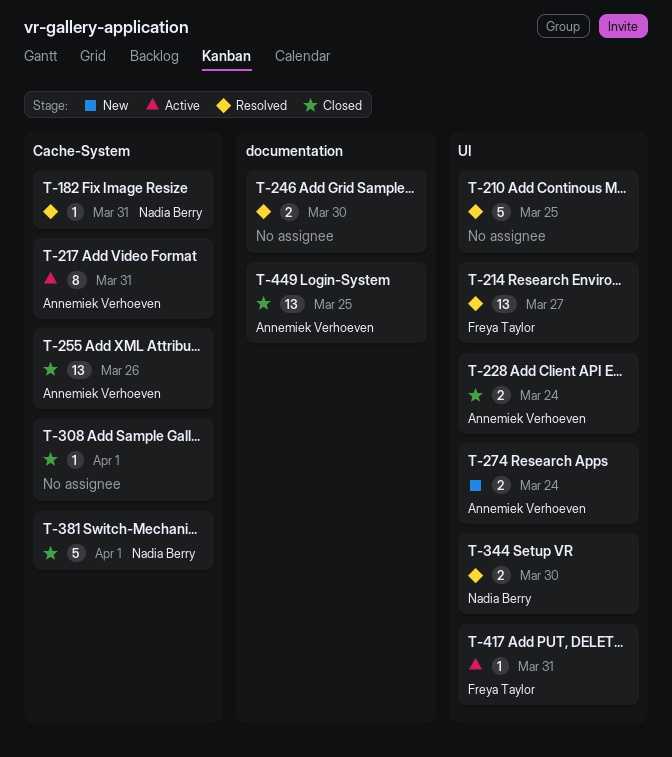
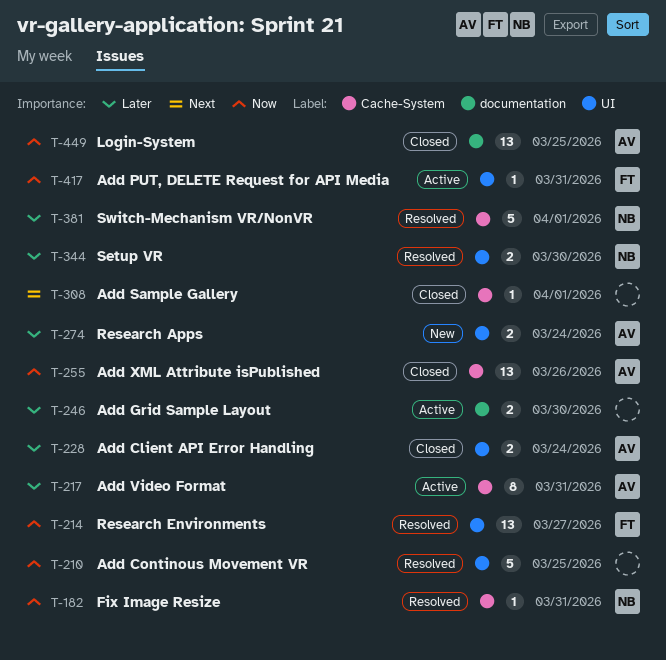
T-246, status: Resolved -> Active
T-381, status: Closed -> Resolved

